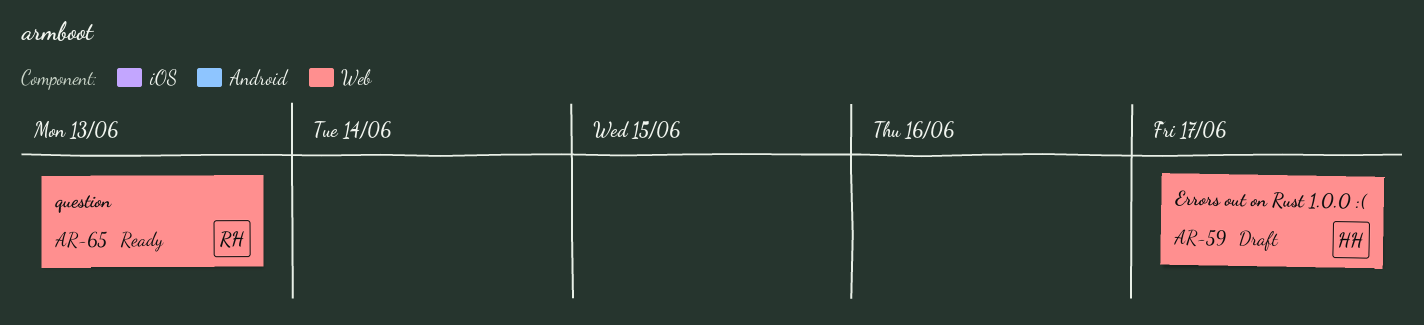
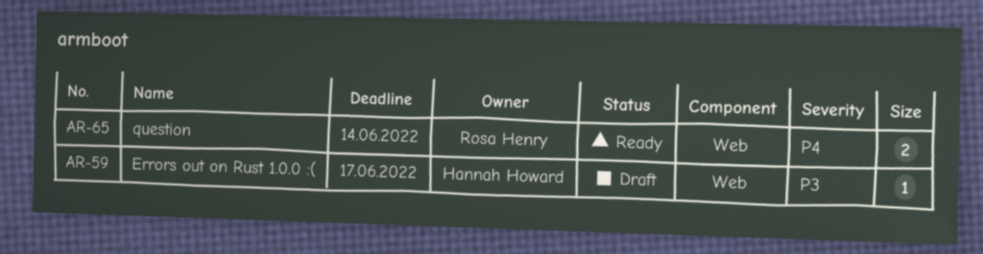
AR-65, due: Jun 13 -> Jun 14

